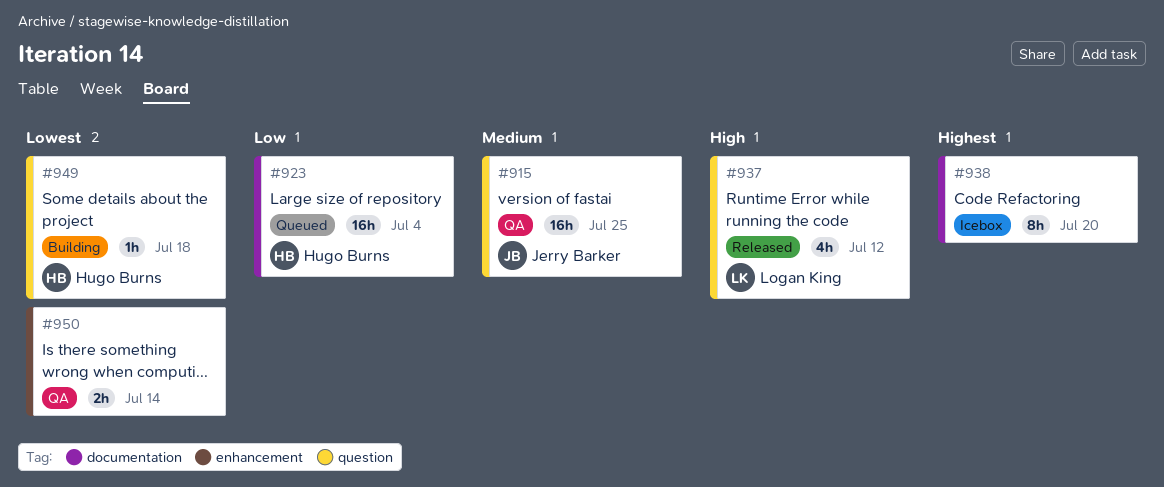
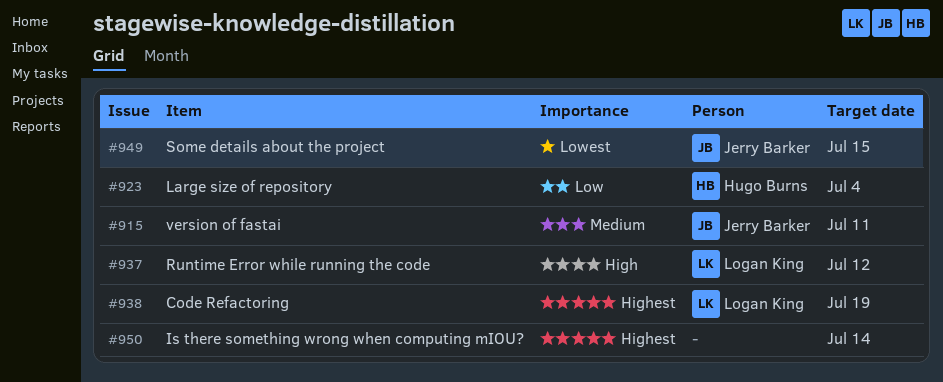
#915, due: Jul 25 -> Jul 11
#938, owner: none -> Logan King
#938, due: Jul 20 -> Jul 19
#949, owner: Hugo Burns -> Jerry Barker
#949, due: Jul 18 -> Jul 15
#950, priority: Lowest -> Highest

